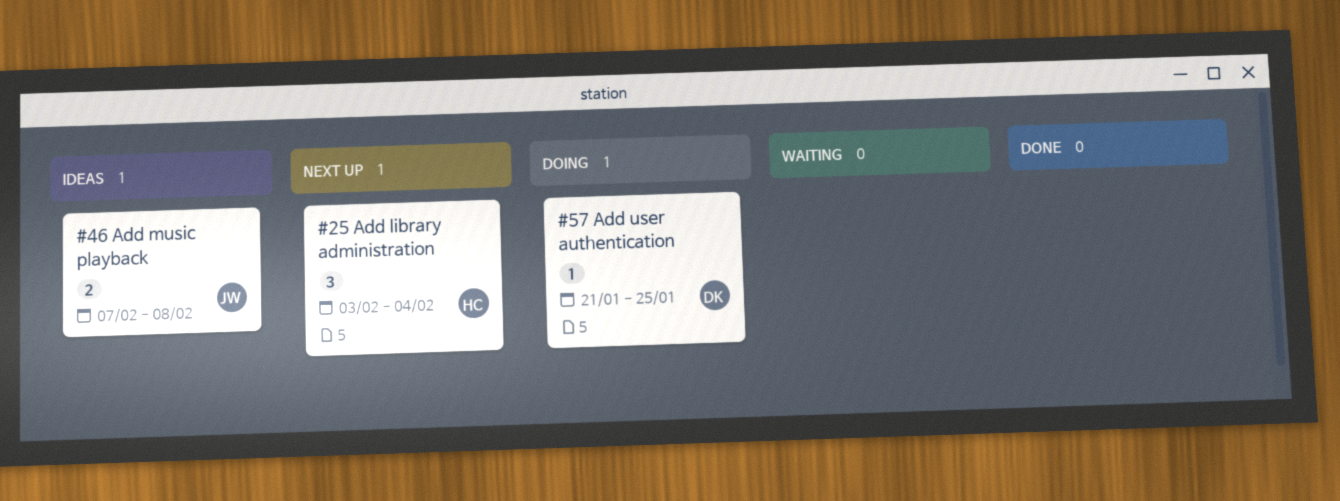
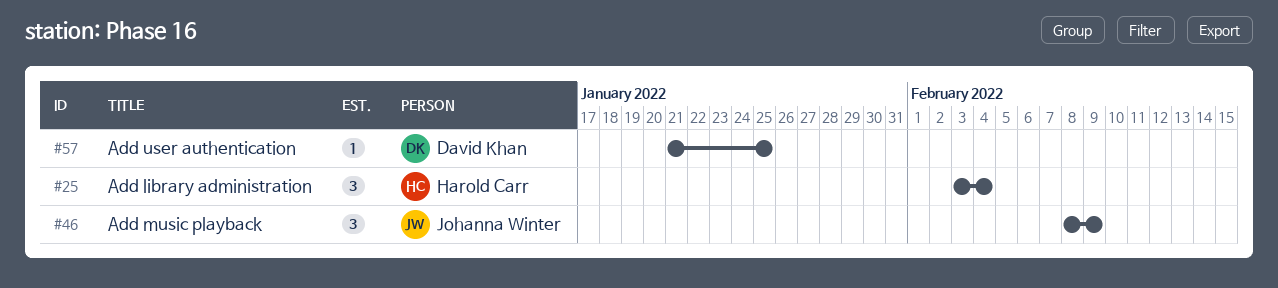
#46, estimate: 2 -> 3
#46, start: Feb 7 -> Feb 8
#46, due: Feb 8 -> Feb 9

